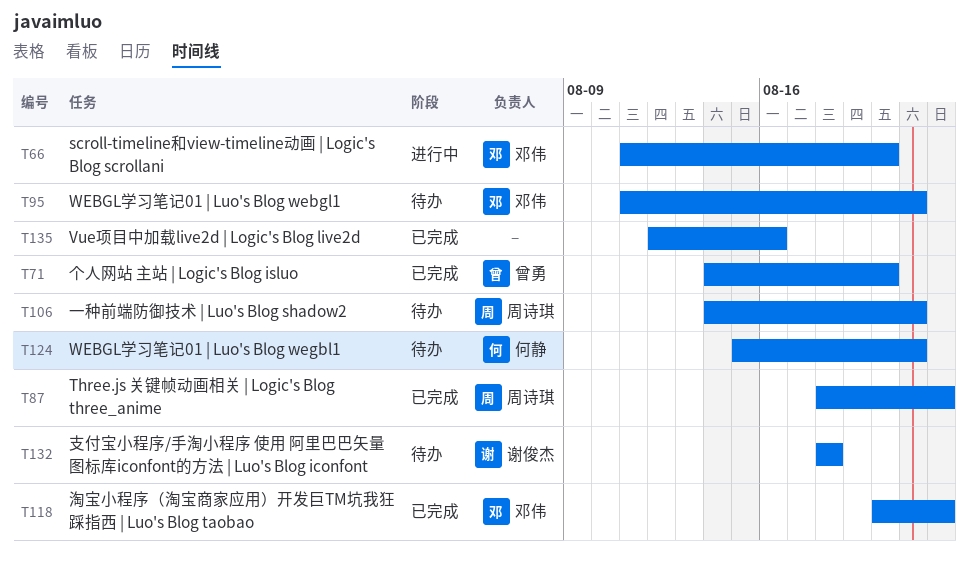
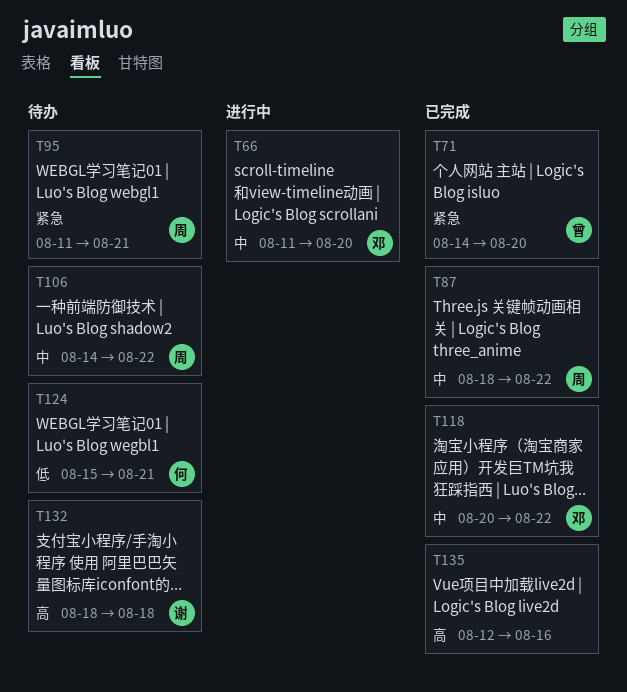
T95, owner: 邓伟 -> 周诗琪
T106, due: Aug 21 -> Aug 22

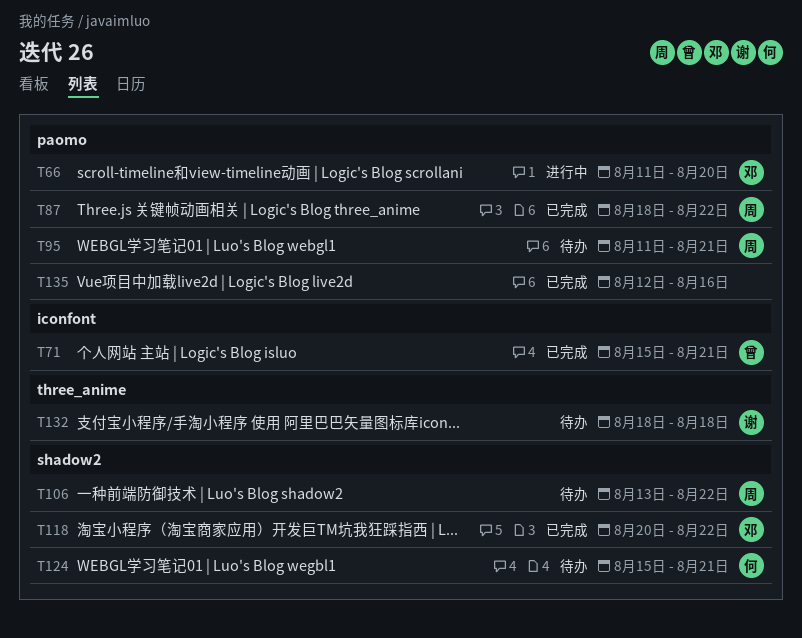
T71, start: Aug 14 -> Aug 15
T71, due: Aug 20 -> Aug 21
T106, start: Aug 14 -> Aug 13

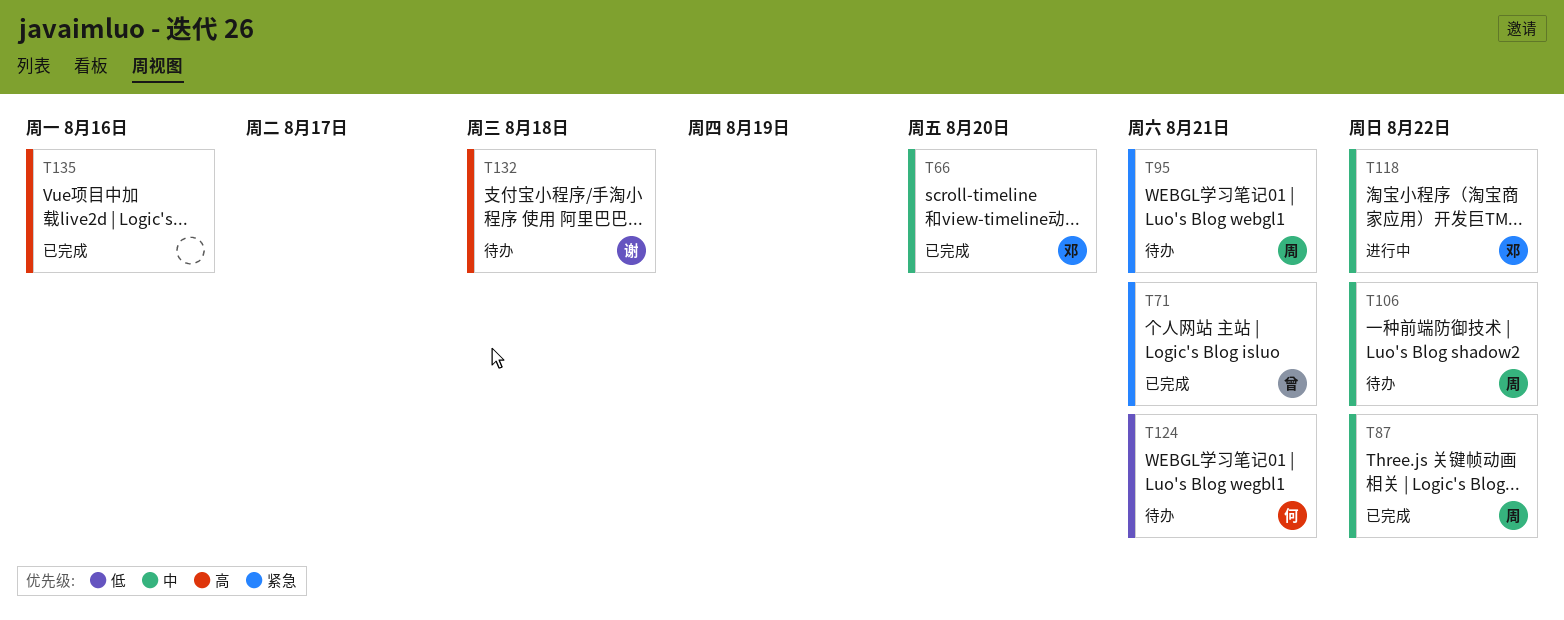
T66, status: 进行中 -> 已完成
T118, status: 已完成 -> 进行中

